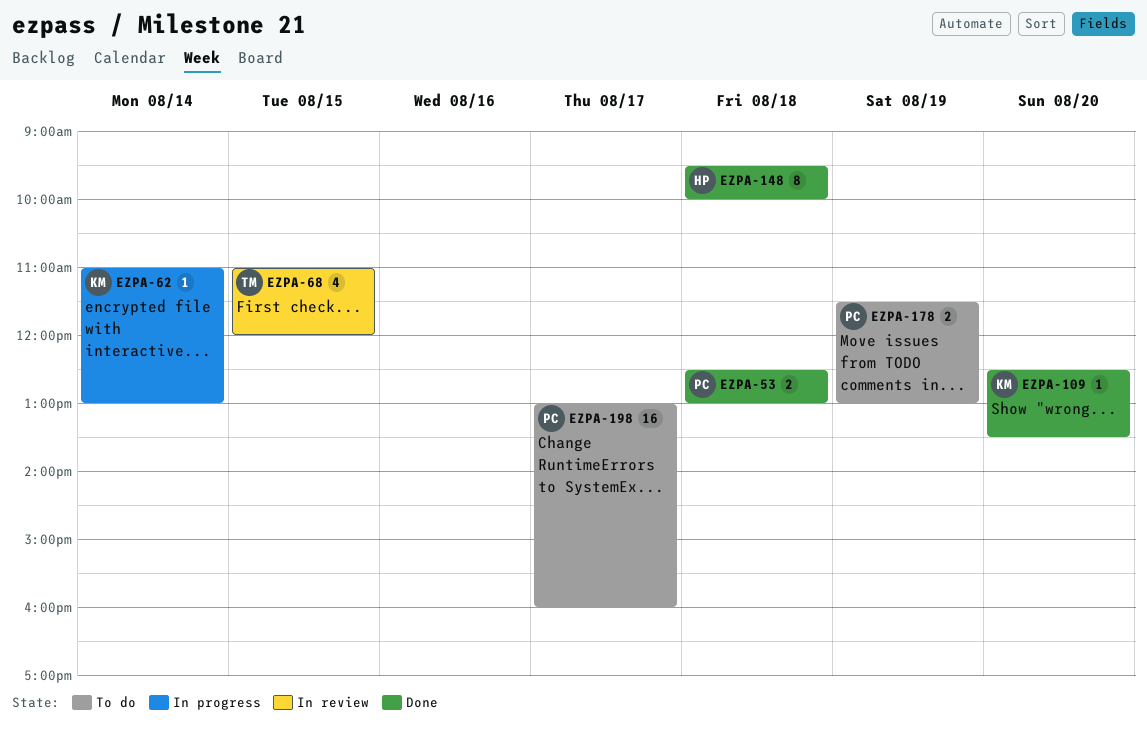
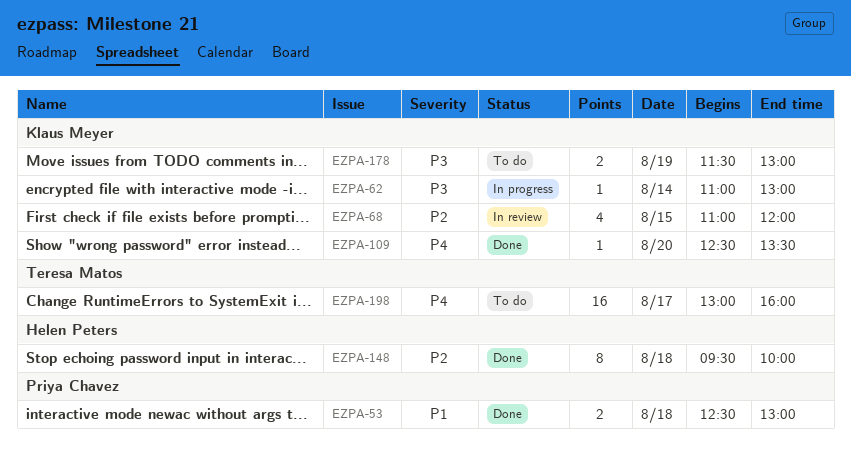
EZPA-68, owner: Teresa Matos -> Klaus Meyer
EZPA-178, owner: Priya Chavez -> Klaus Meyer
EZPA-198, owner: Priya Chavez -> Teresa Matos

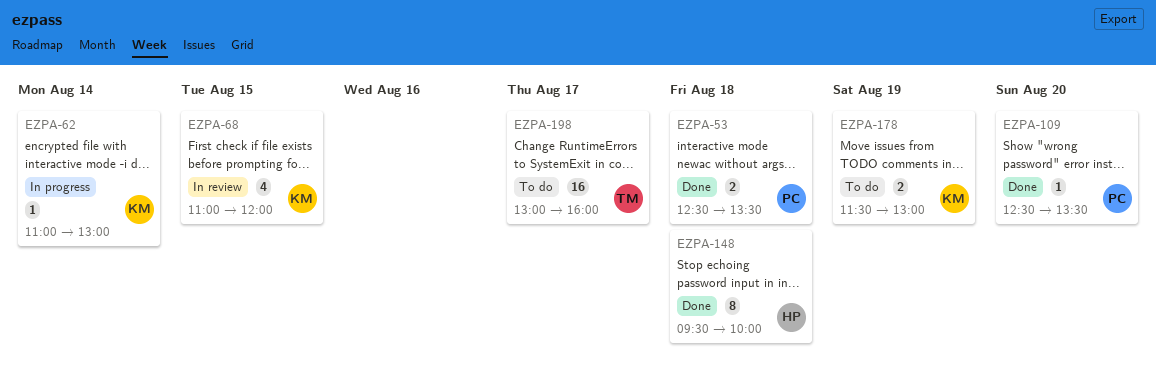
EZPA-53, ends: 13:00 -> 13:30
EZPA-109, owner: Klaus Meyer -> Priya Chavez

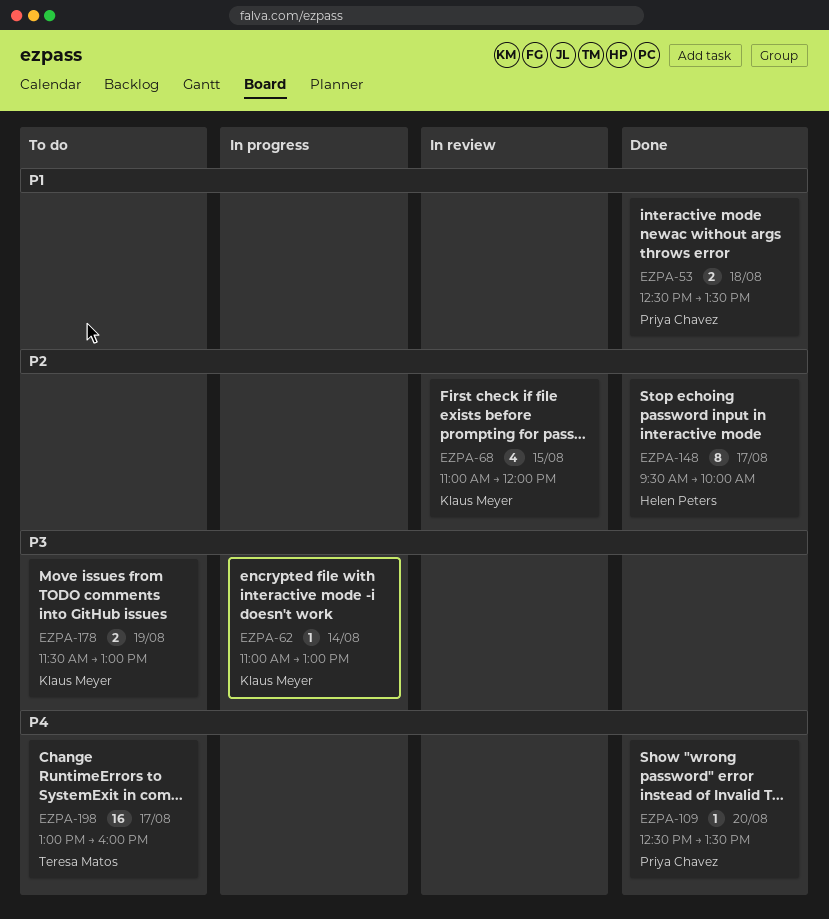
EZPA-148, day: Aug 18 -> Aug 17

